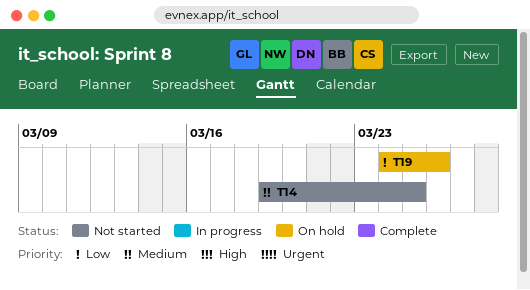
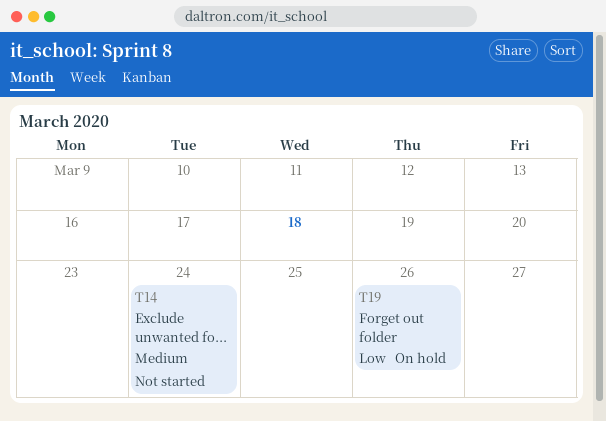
T14, due: Mar 25 -> Mar 24

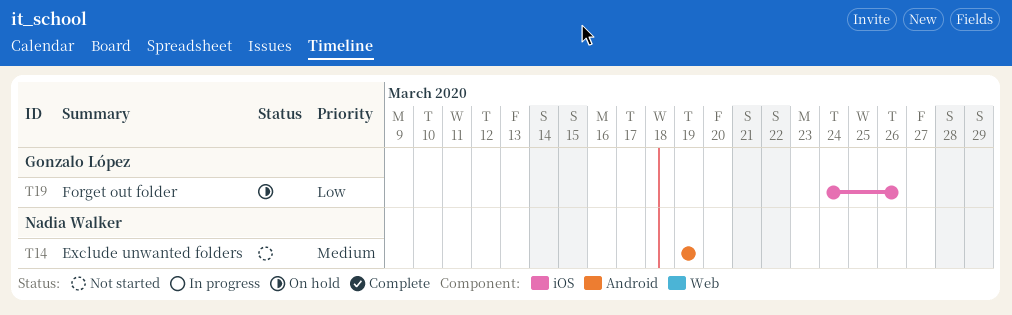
T14, due: Mar 24 -> Mar 19

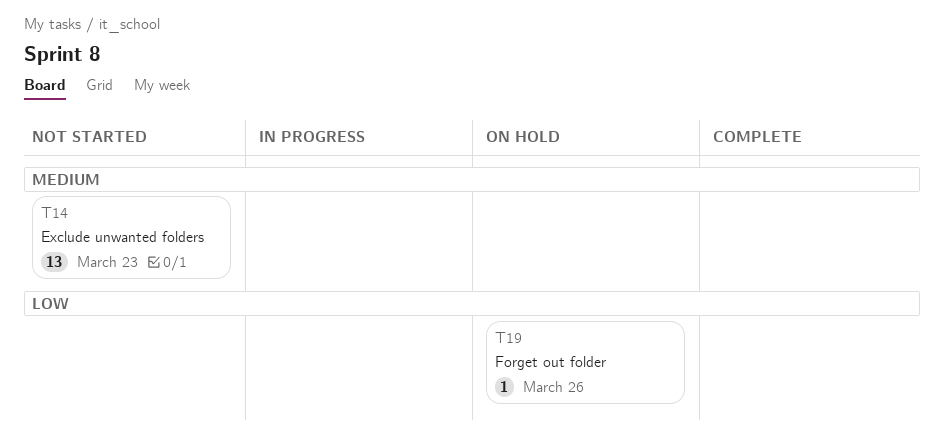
T14, due: Mar 19 -> Mar 23

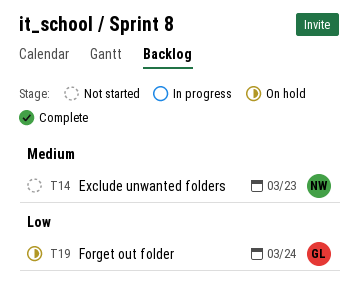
T19, due: Mar 26 -> Mar 24

